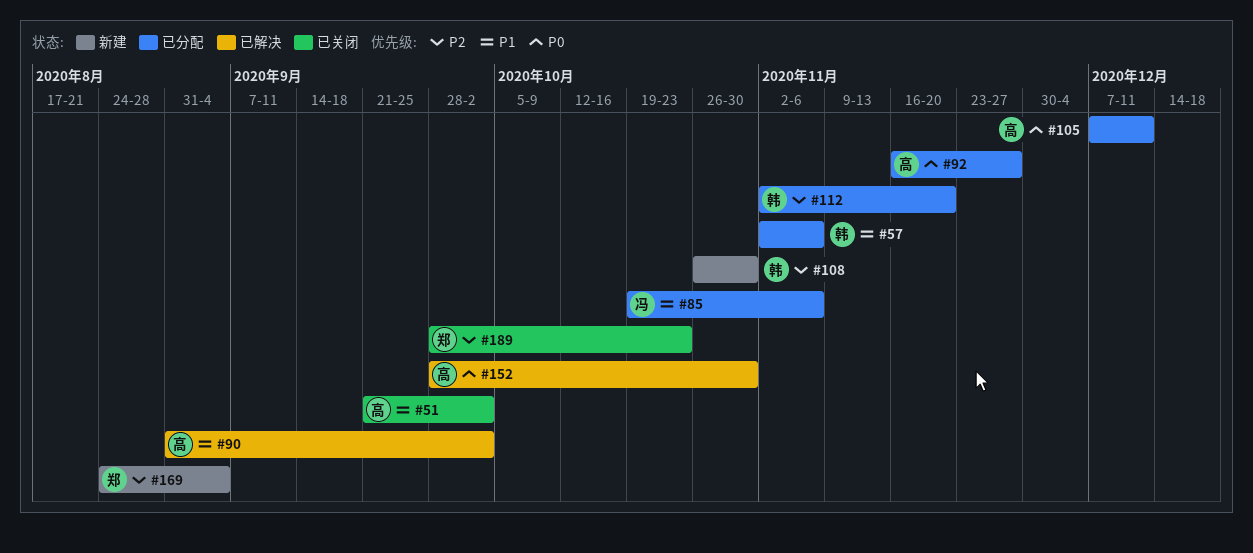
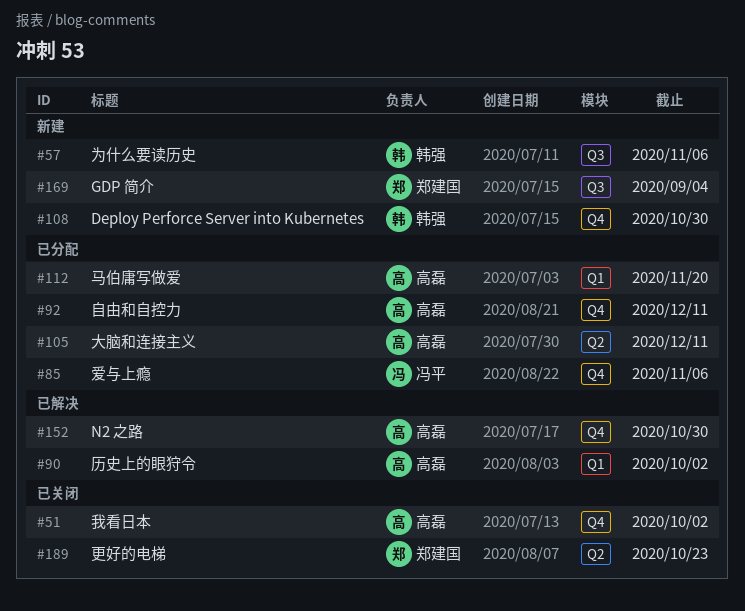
#57, status: 已分配 -> 新建
#92, due: Nov 27 -> Dec 11
#112, owner: 韩强 -> 高磊

